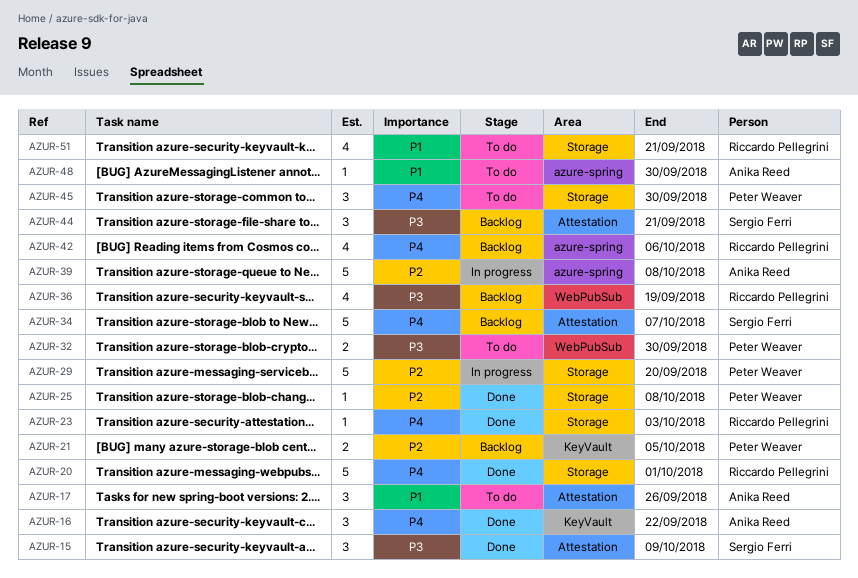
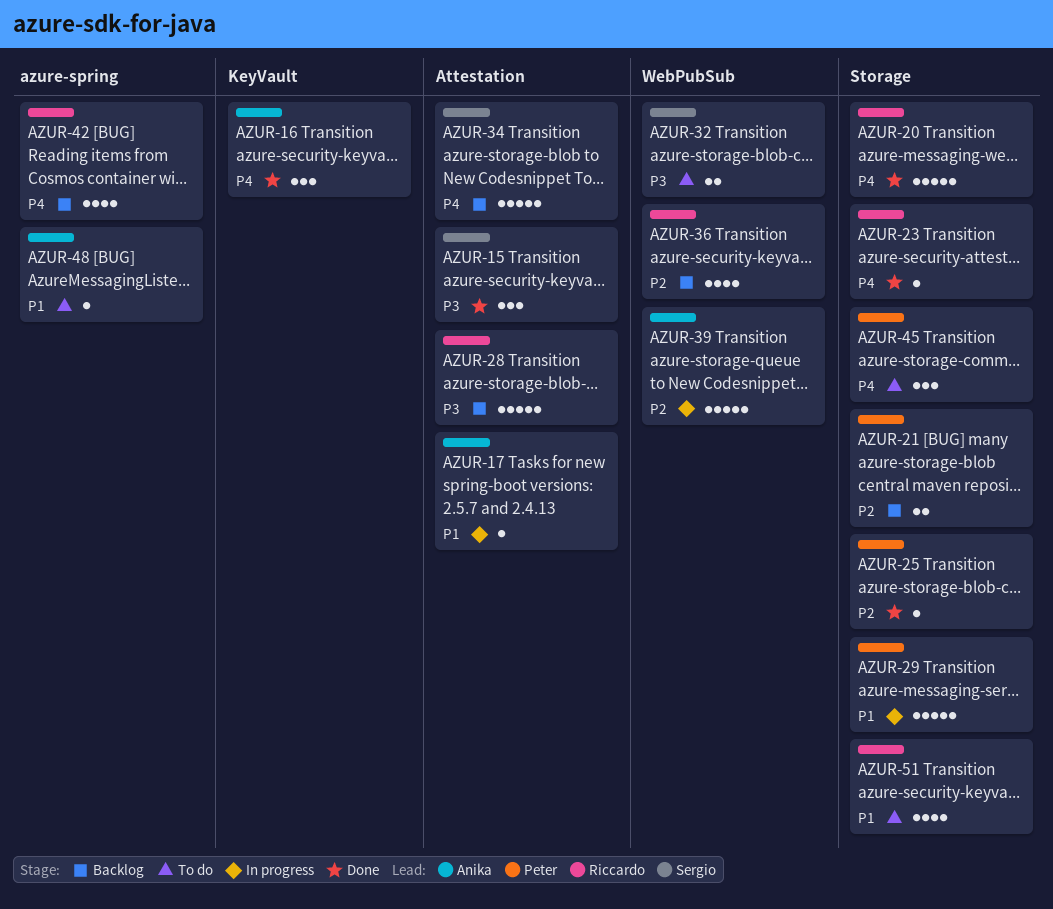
AZUR-17, status: To do -> In progress
AZUR-17, estimate: 3 -> 1
AZUR-21, label: KeyVault -> Storage
AZUR-28: none -> present
AZUR-29, priority: P2 -> P1
AZUR-32, owner: Peter Weaver -> Sergio Ferri
AZUR-36, priority: P3 -> P2
AZUR-39, label: azure-spring -> WebPubSub
AZUR-44: present -> none

